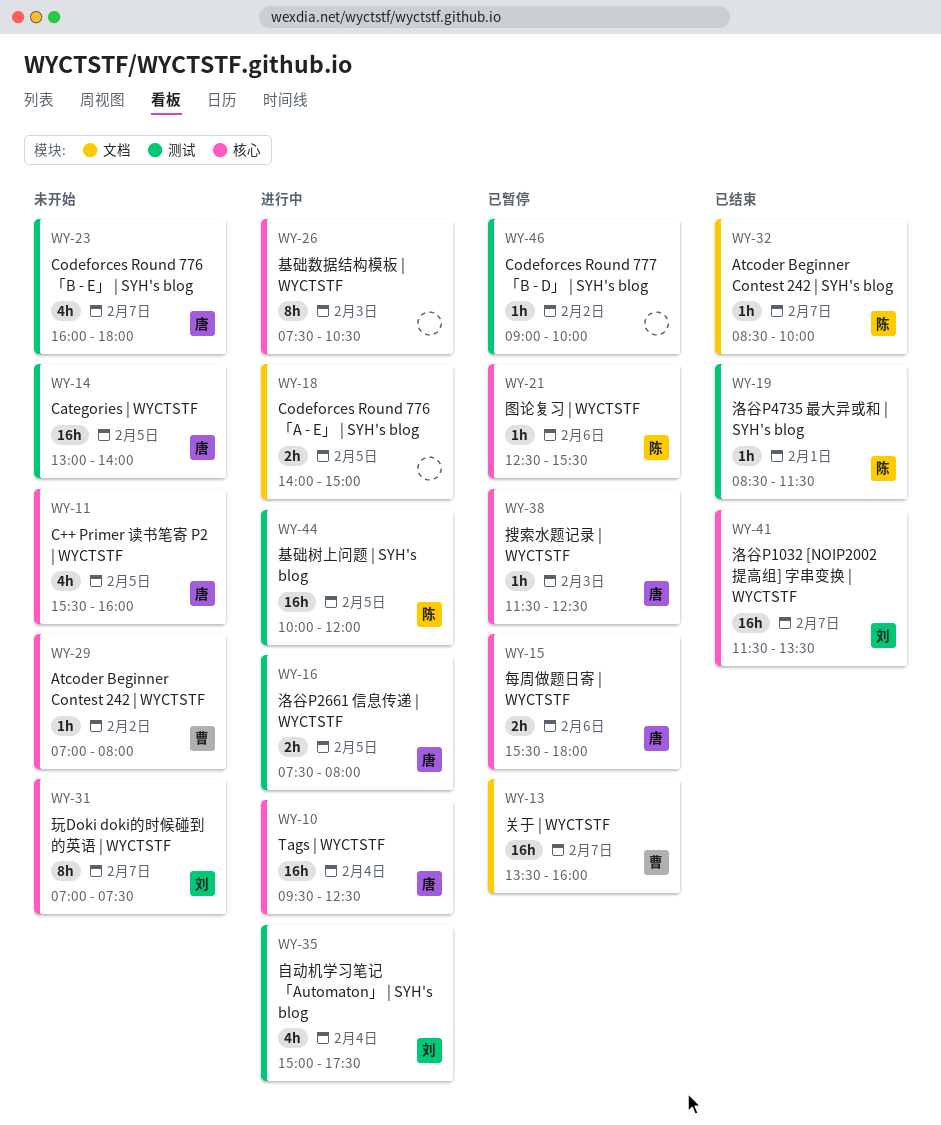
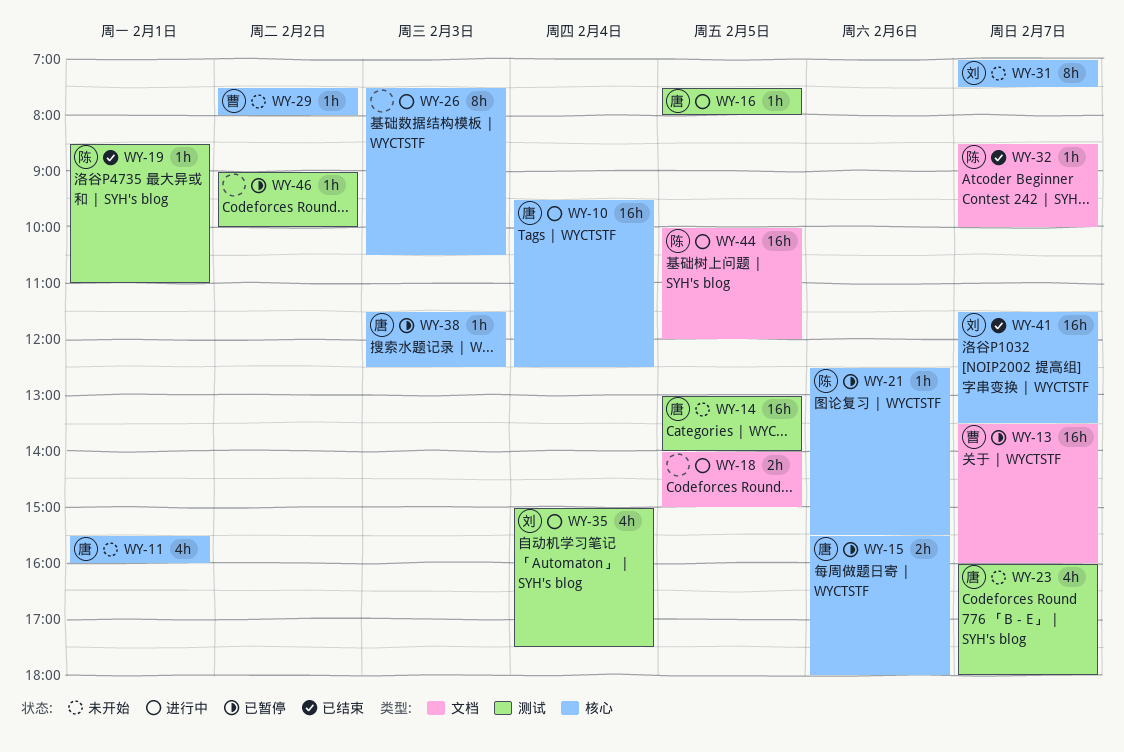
WY-11, day: Feb 5 -> Feb 1
WY-16, estimate: 2h -> 1h
WY-19, ends: 11:30 -> 11:00
WY-29, begins: 07:00 -> 07:30
WY-44, label: 测试 -> 文档

